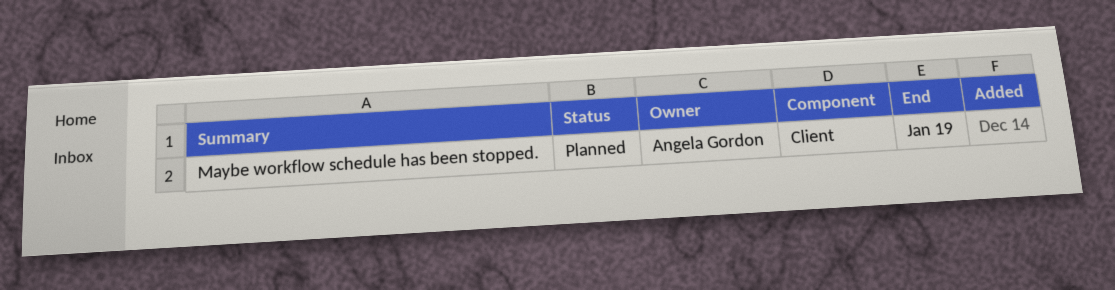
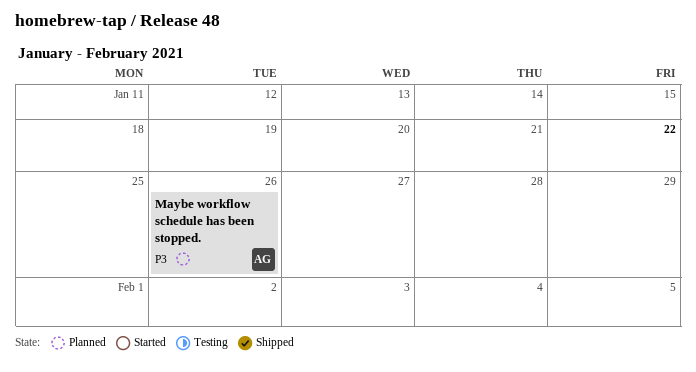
Maybe workflow schedule has been stopped., due: Jan 19 -> Jan 26

